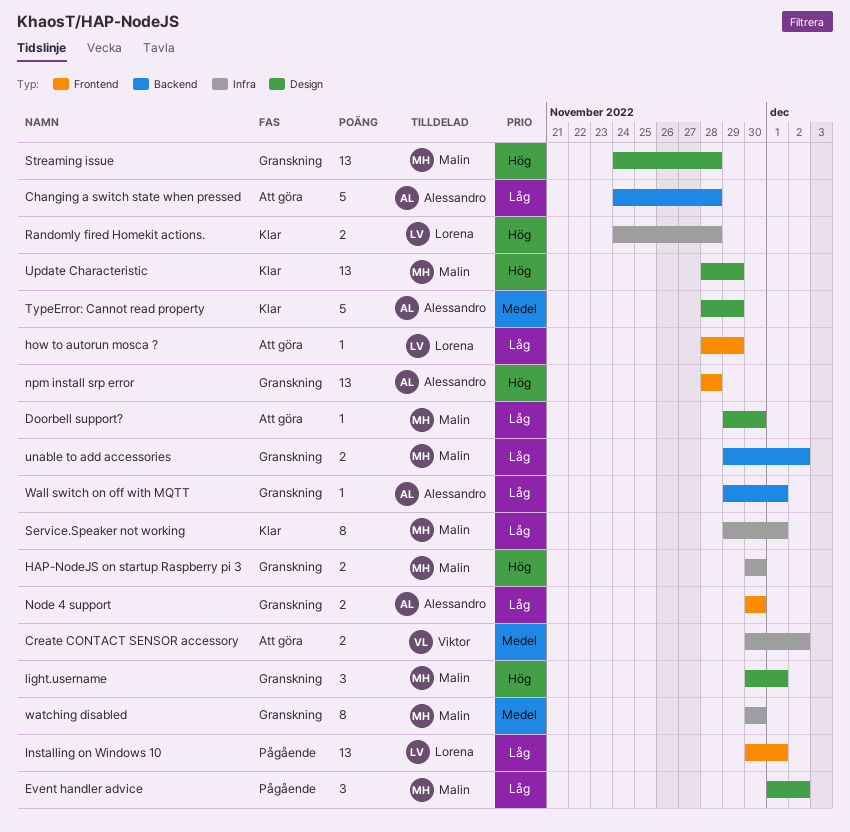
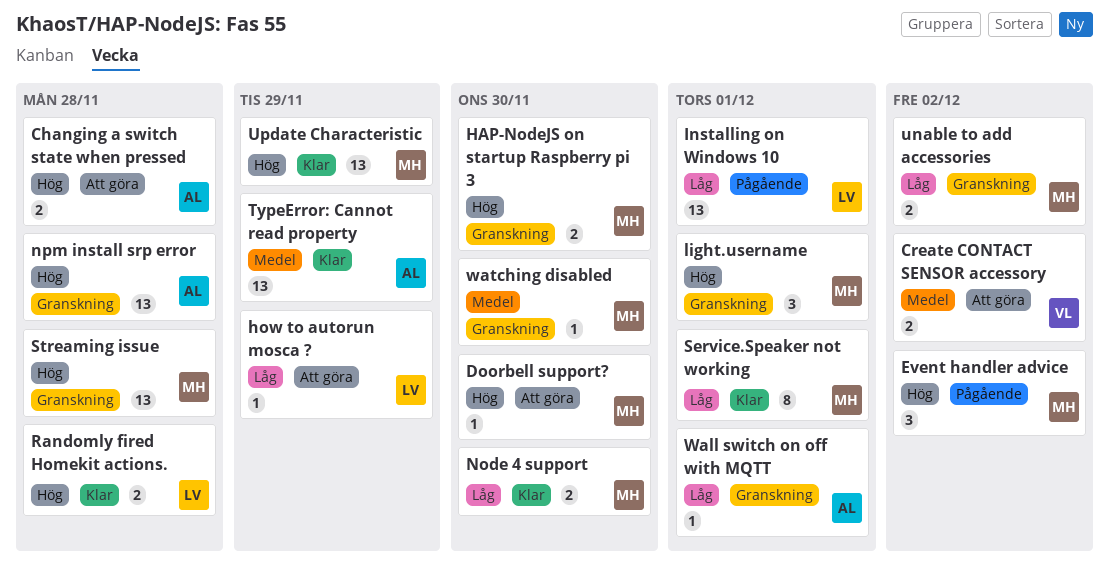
Changing a switch state when pressed, priority: Låg -> Hög
Changing a switch state when pressed, estimate: 5 -> 2
Doorbell support?, priority: Låg -> Hög
Event handler advice, priority: Låg -> Hög
Node 4 support, status: Granskning -> Klar
Node 4 support, owner: Alessandro -> Malin
TypeError: Cannot read property, estimate: 5 -> 13
watching disabled, estimate: 8 -> 1

